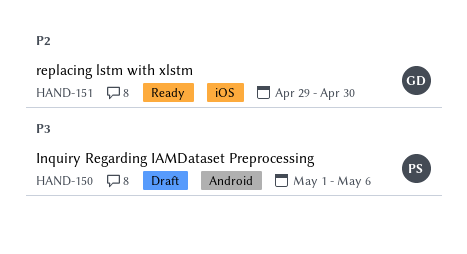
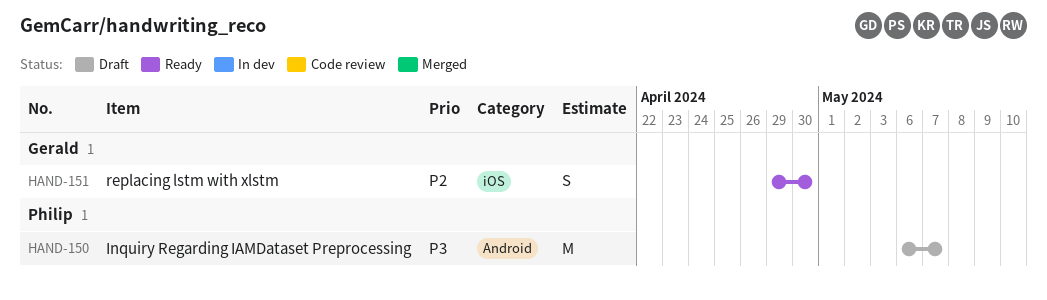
HAND-150, start: May 1 -> May 6
HAND-150, due: May 6 -> May 7

